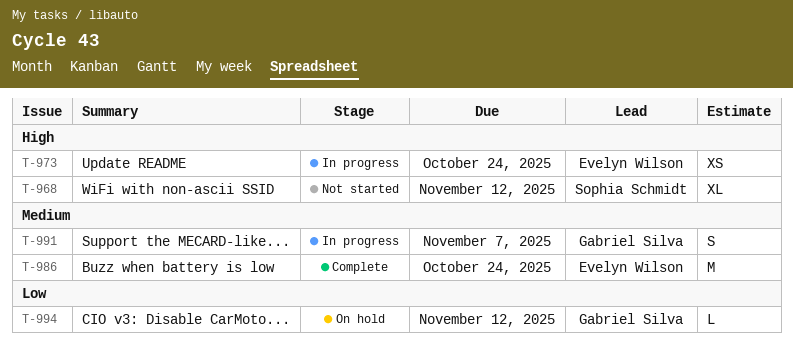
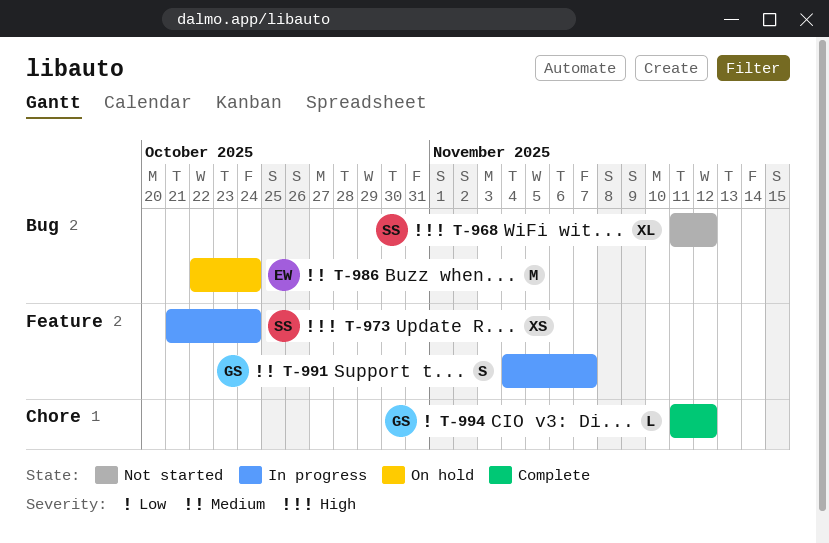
T-973, owner: Evelyn Wilson -> Sophia Schmidt
T-986, status: Complete -> On hold
T-994, status: On hold -> Complete

